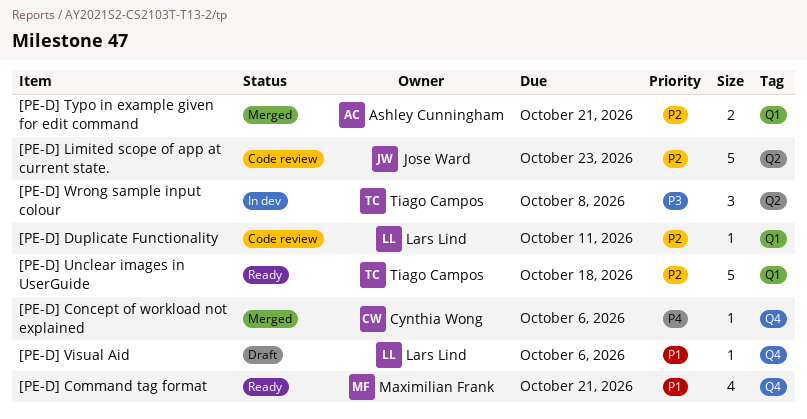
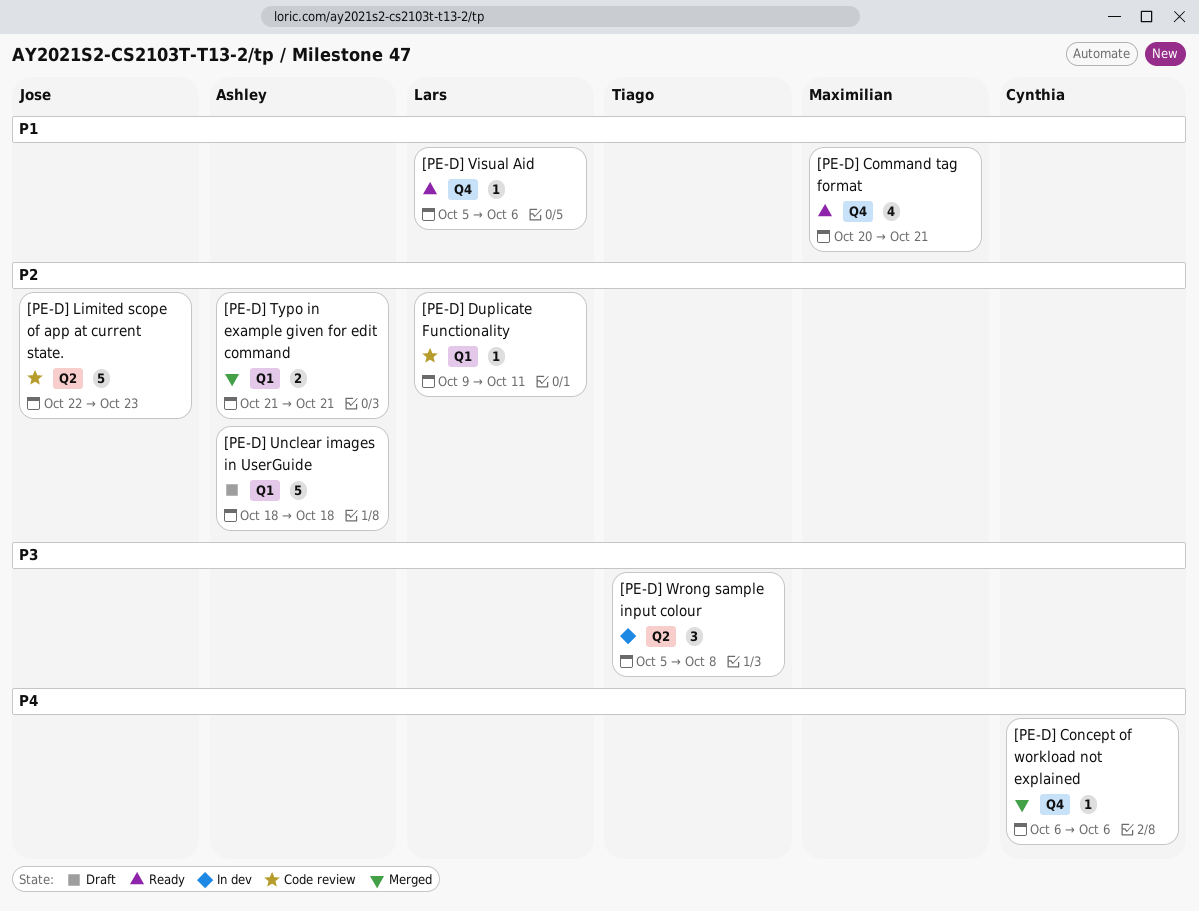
[PE-D] Unclear images in UserGuide, status: Ready -> Draft
[PE-D] Unclear images in UserGuide, owner: Tiago Campos -> Ashley Cunningham
[PE-D] Visual Aid, status: Draft -> Ready

